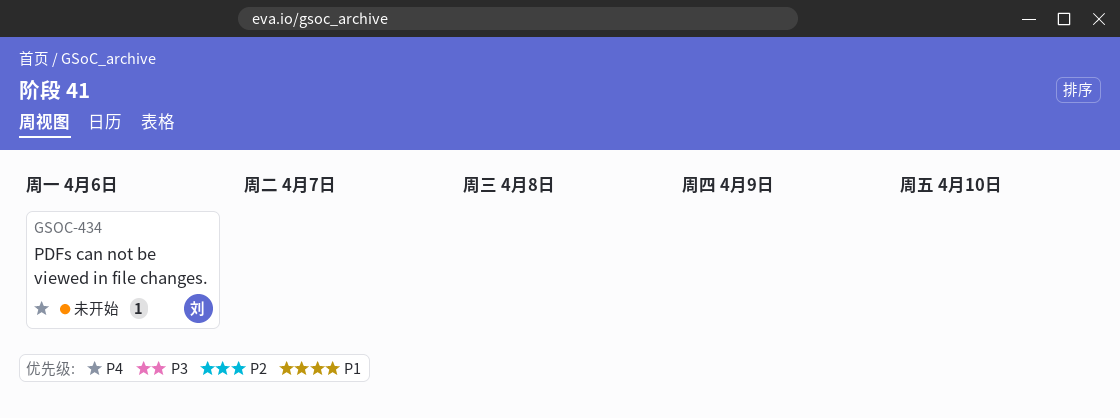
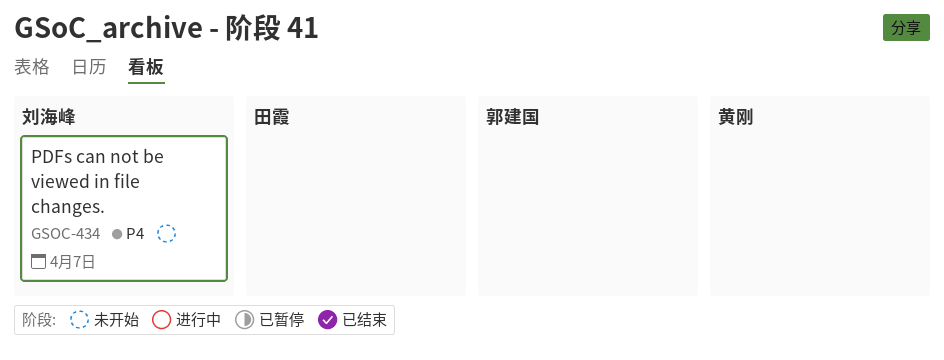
GSOC-434, due: Apr 6 -> Apr 7

